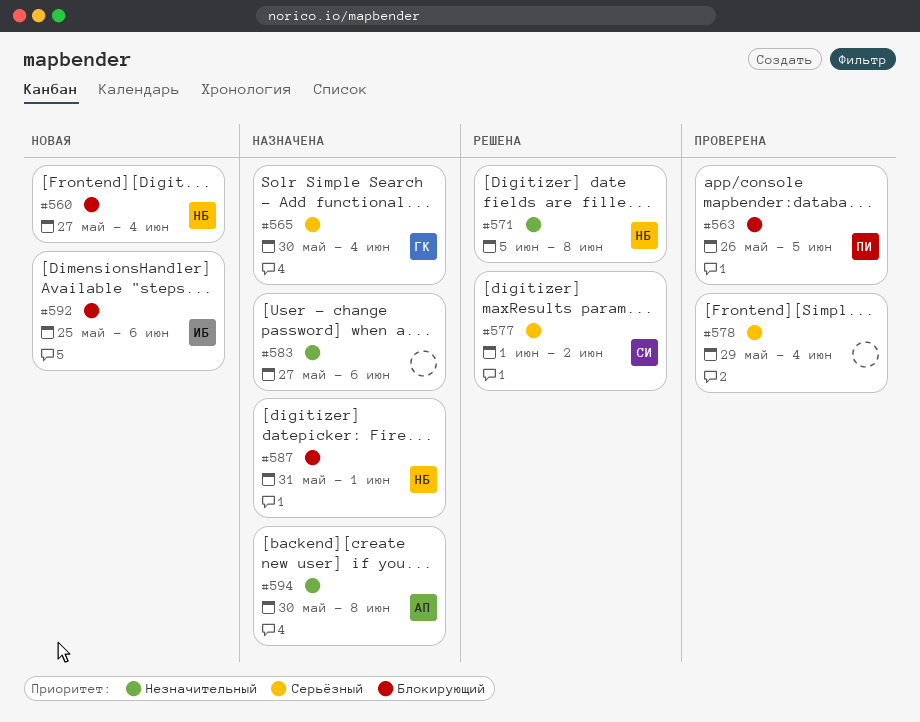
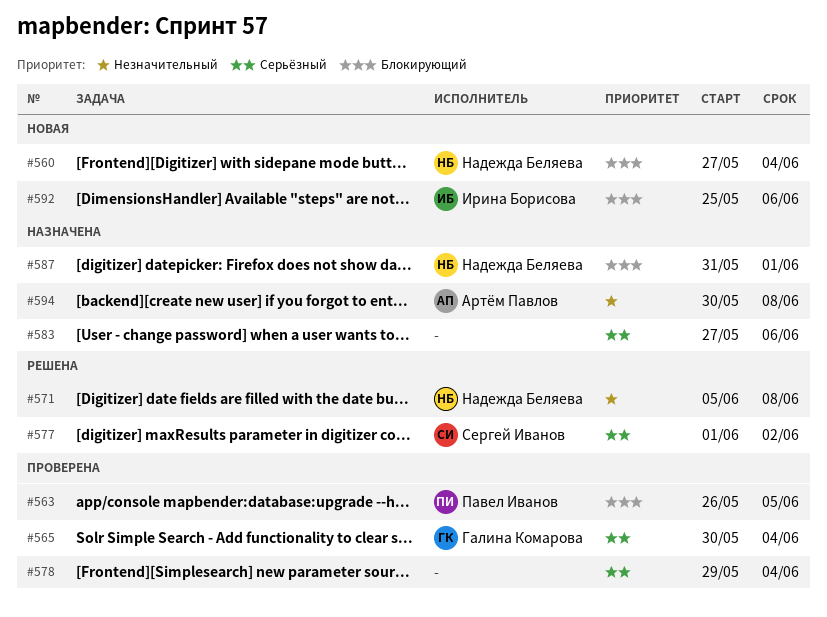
#565, status: Назначена -> Проверена
#583, priority: Незначительный -> Серьёзный

